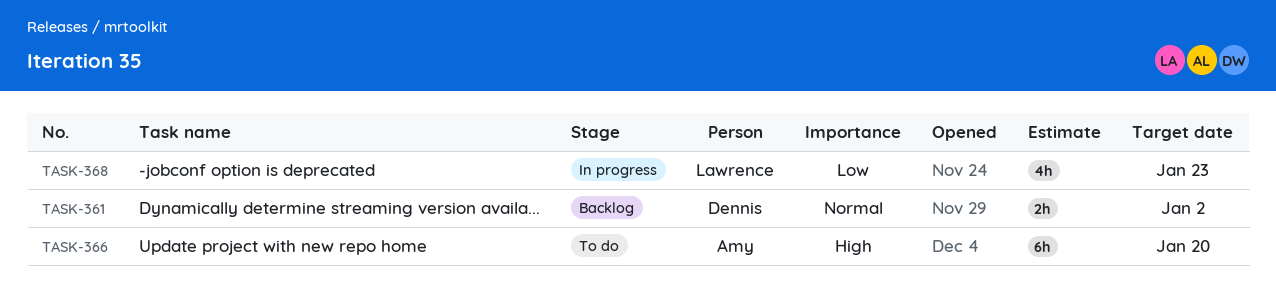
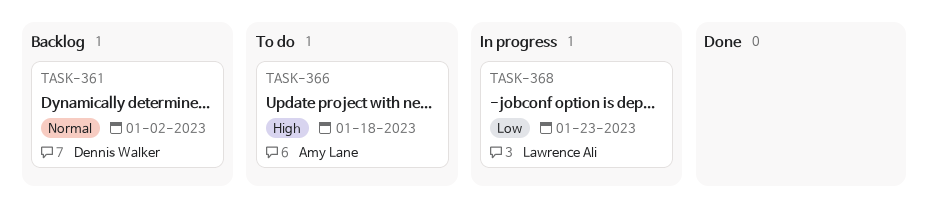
TASK-366, due: Jan 20 -> Jan 18

